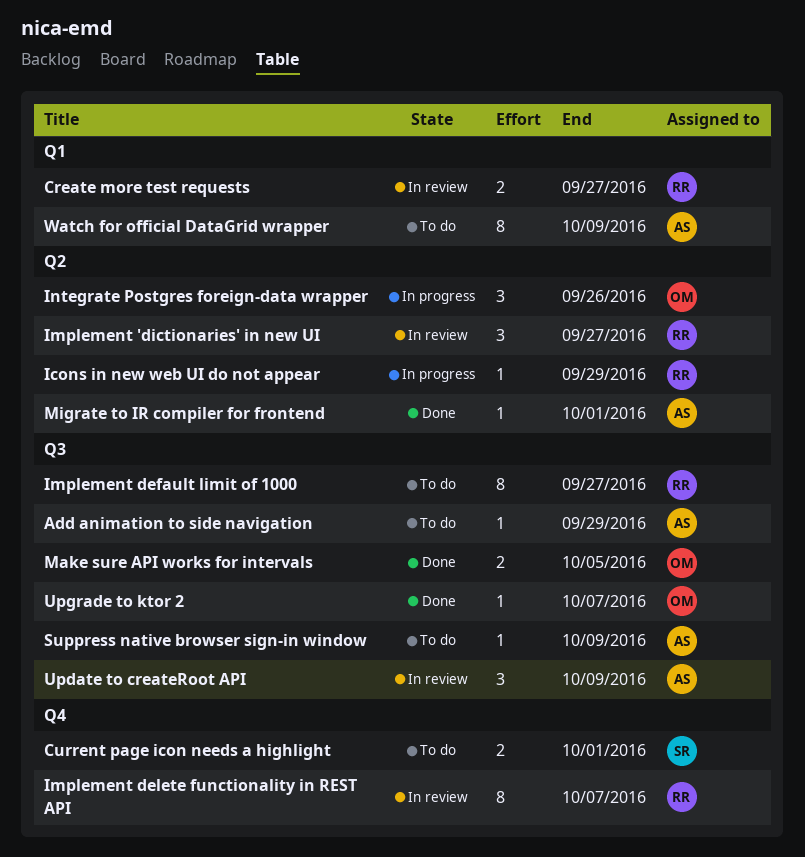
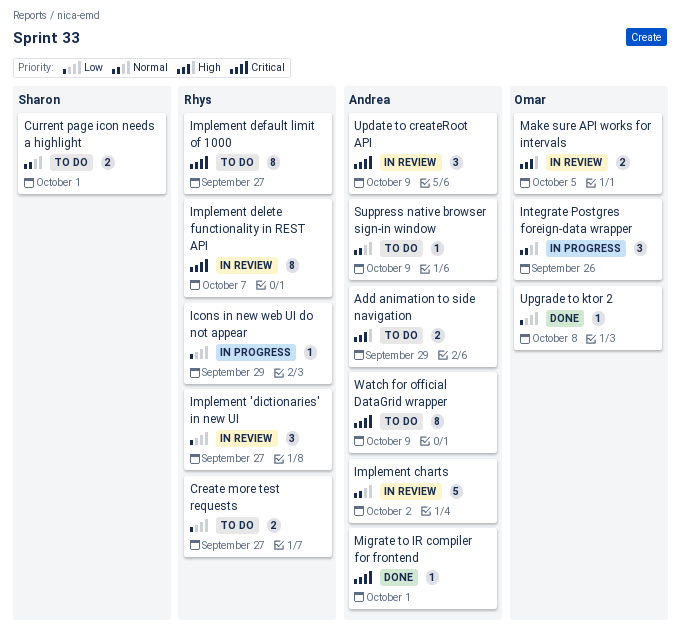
Add animation to side navigation, estimate: 1 -> 2
Create more test requests, status: In review -> To do
Implement charts: none -> present
Make sure API works for intervals, status: Done -> In review
Upgrade to ktor 2, due: Oct 7 -> Oct 8

